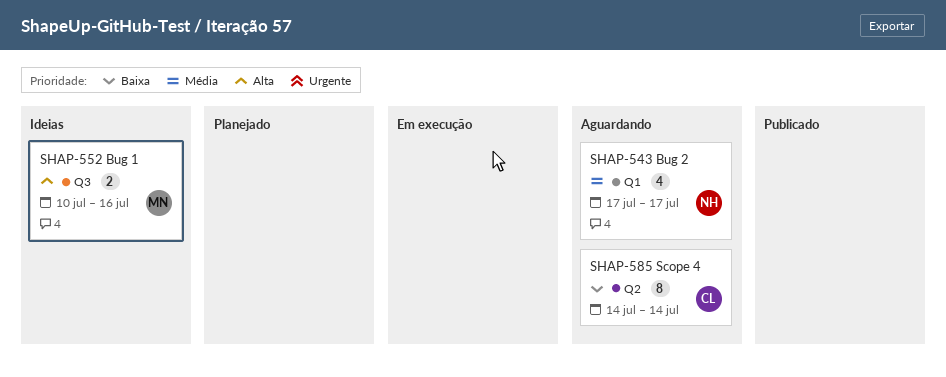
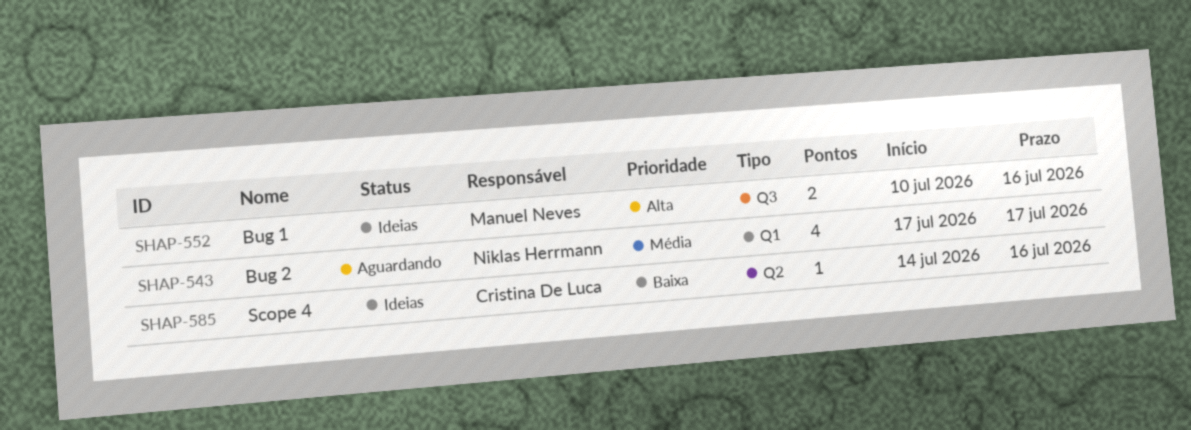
SHAP-585, status: Aguardando -> Ideias
SHAP-585, estimate: 8 -> 1
SHAP-585, due: Jul 14 -> Jul 16

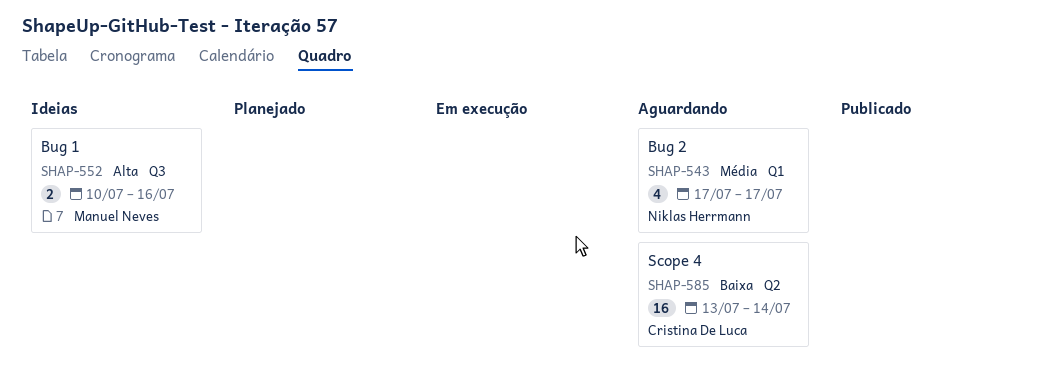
SHAP-585, status: Ideias -> Aguardando
SHAP-585, estimate: 1 -> 16
SHAP-585, start: Jul 14 -> Jul 13
SHAP-585, due: Jul 16 -> Jul 14

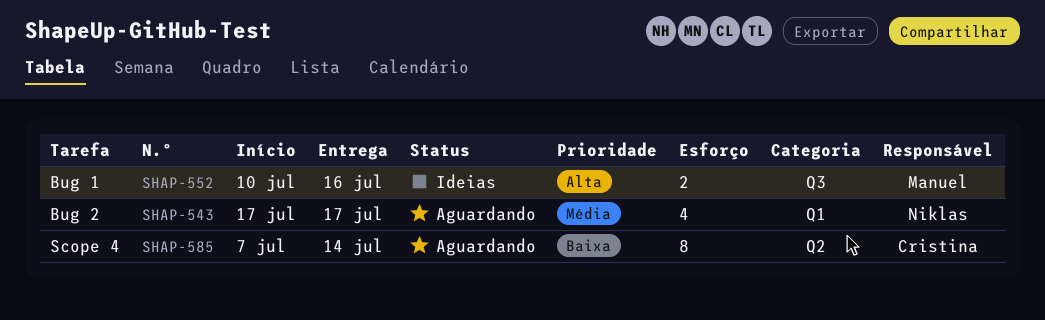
SHAP-585, estimate: 16 -> 8
SHAP-585, start: Jul 13 -> Jul 7

